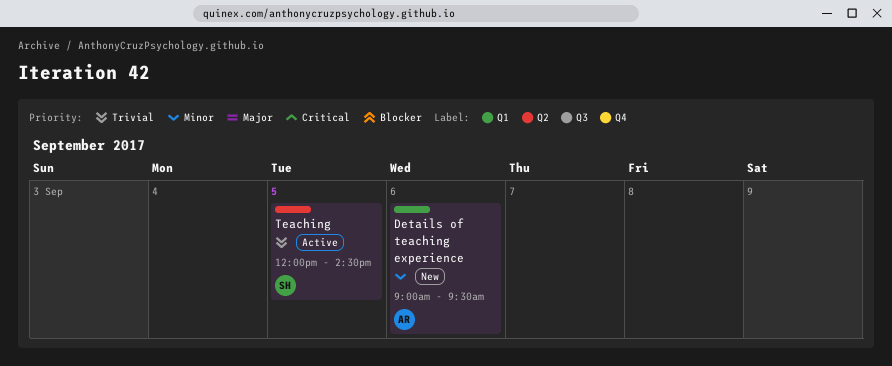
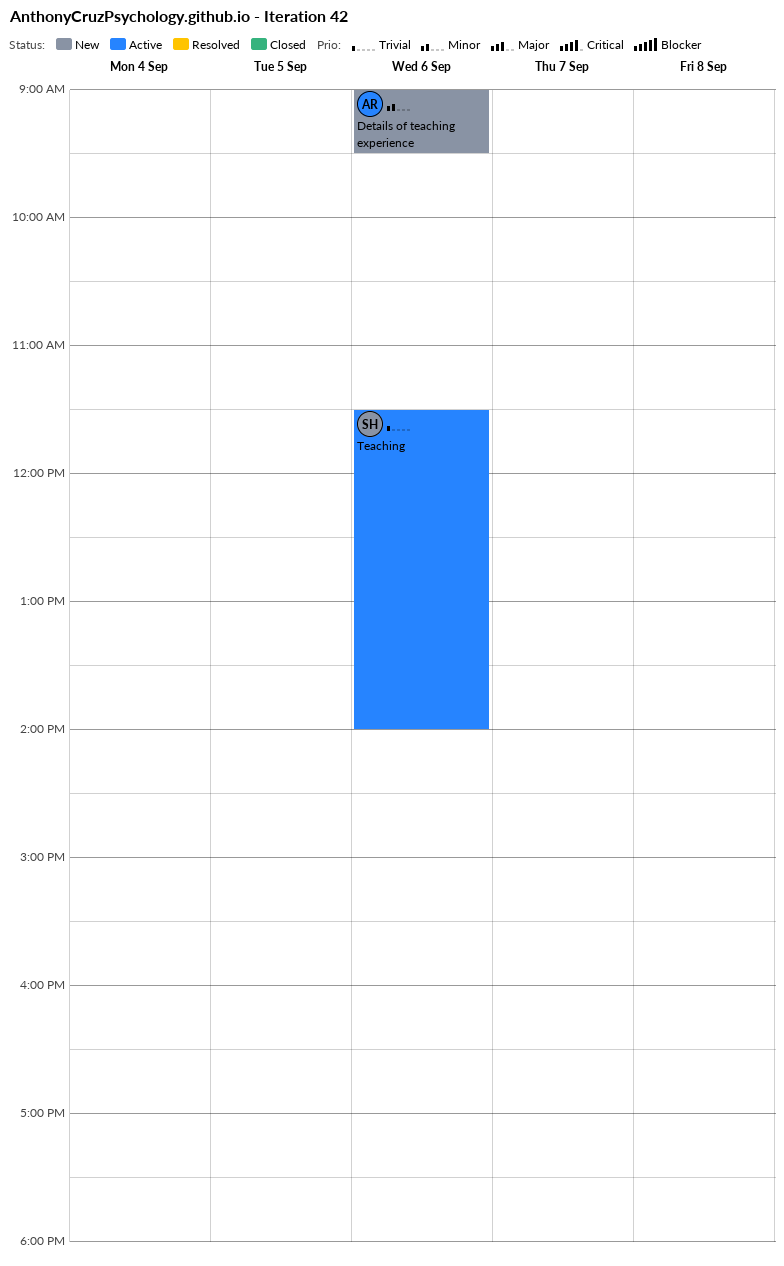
Teaching, day: Sep 5 -> Sep 6
Teaching, begins: 12:00 -> 11:30
Teaching, ends: 14:30 -> 14:00

